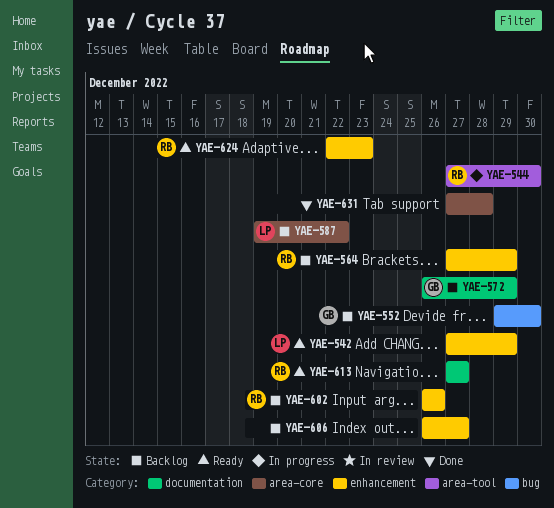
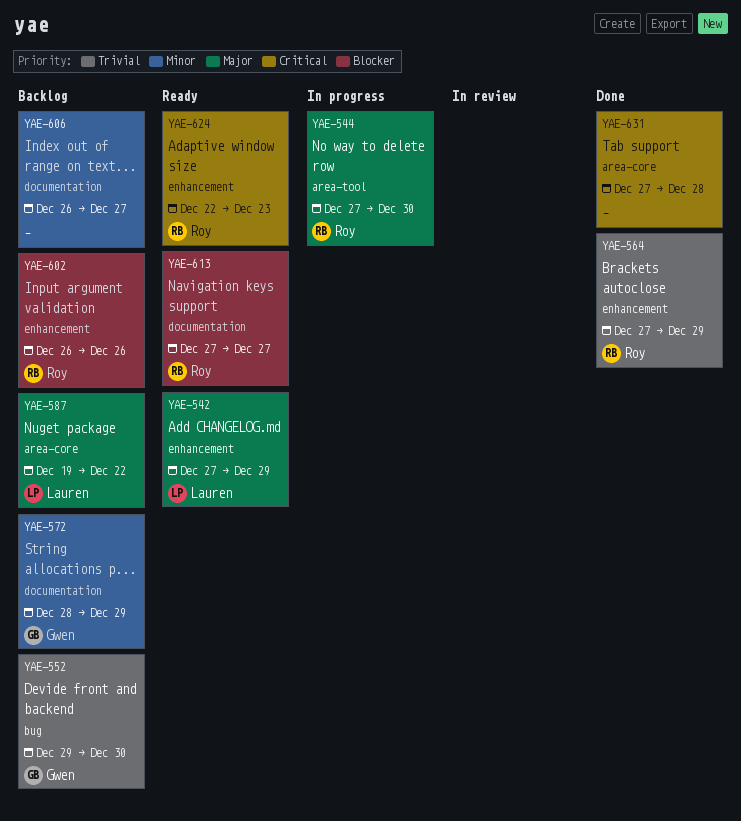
YAE-564, status: Backlog -> Done
YAE-572, start: Dec 26 -> Dec 28
YAE-606, label: enhancement -> documentation

